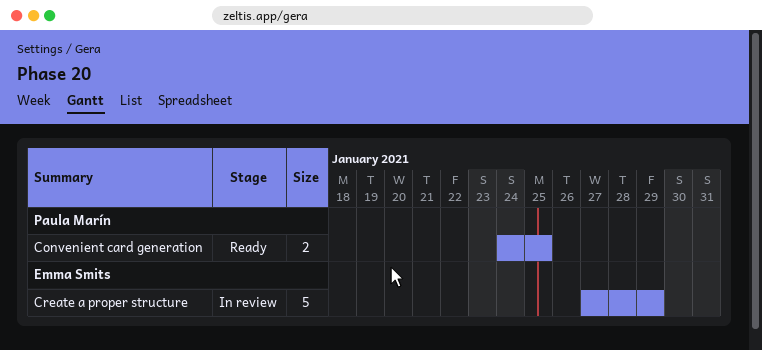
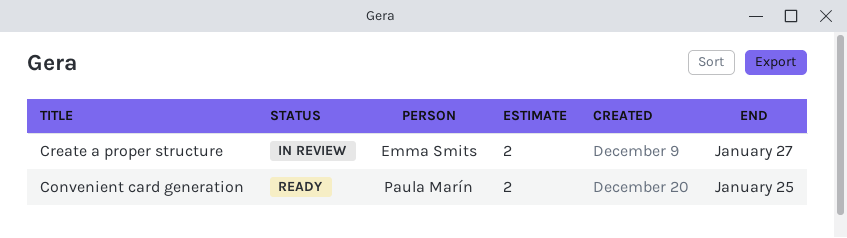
Create a proper structure, estimate: 5 -> 2
Create a proper structure, due: Jan 29 -> Jan 27

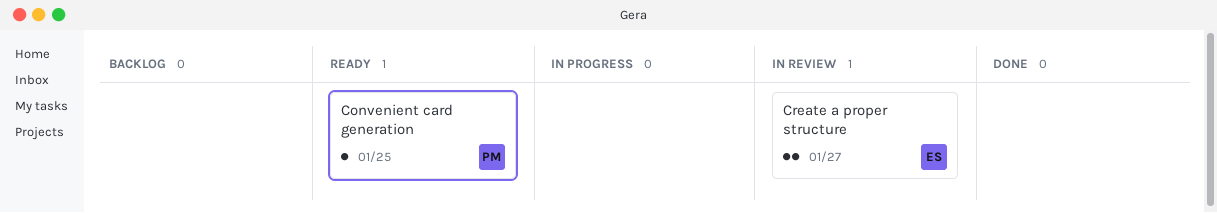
Convenient card generation, estimate: 2 -> 1

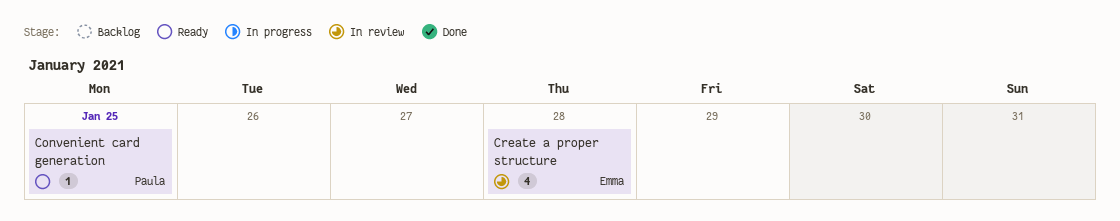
Create a proper structure, estimate: 2 -> 4
Create a proper structure, due: Jan 27 -> Jan 28

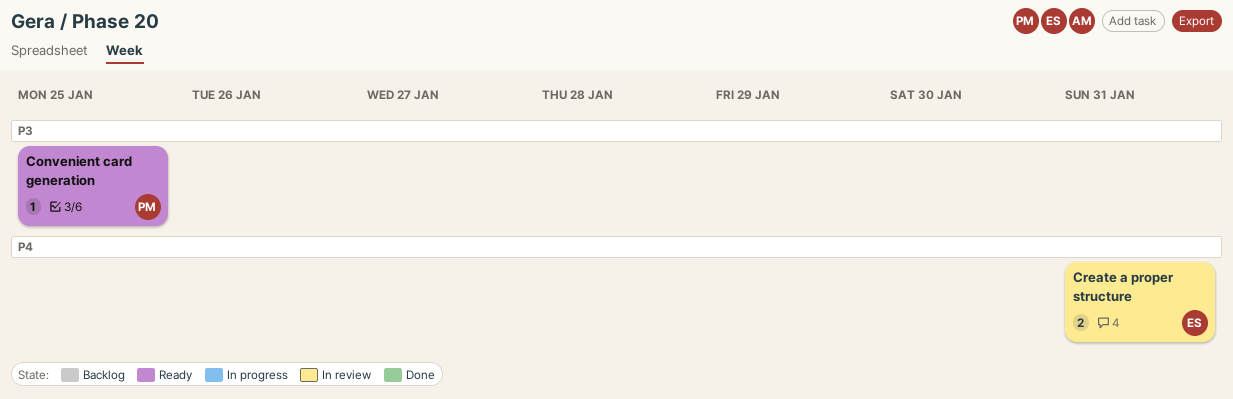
Create a proper structure, estimate: 4 -> 2
Create a proper structure, due: Jan 28 -> Jan 31

